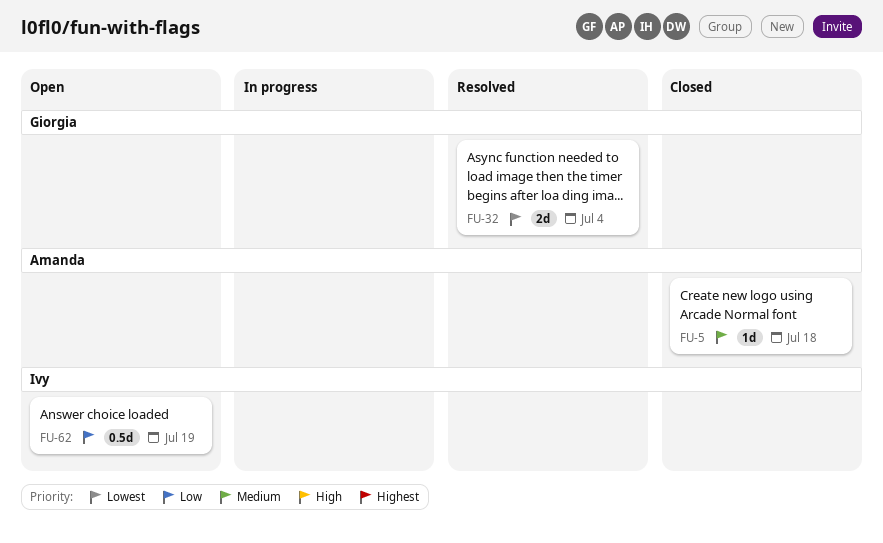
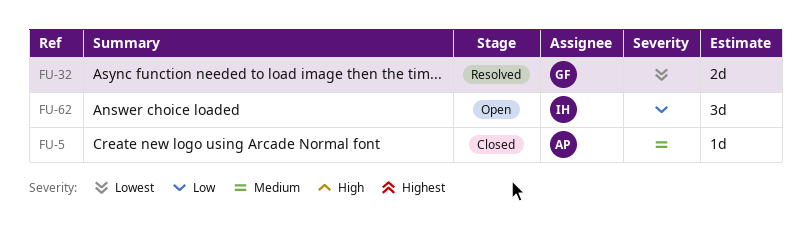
FU-62, estimate: 0.5d -> 3d

